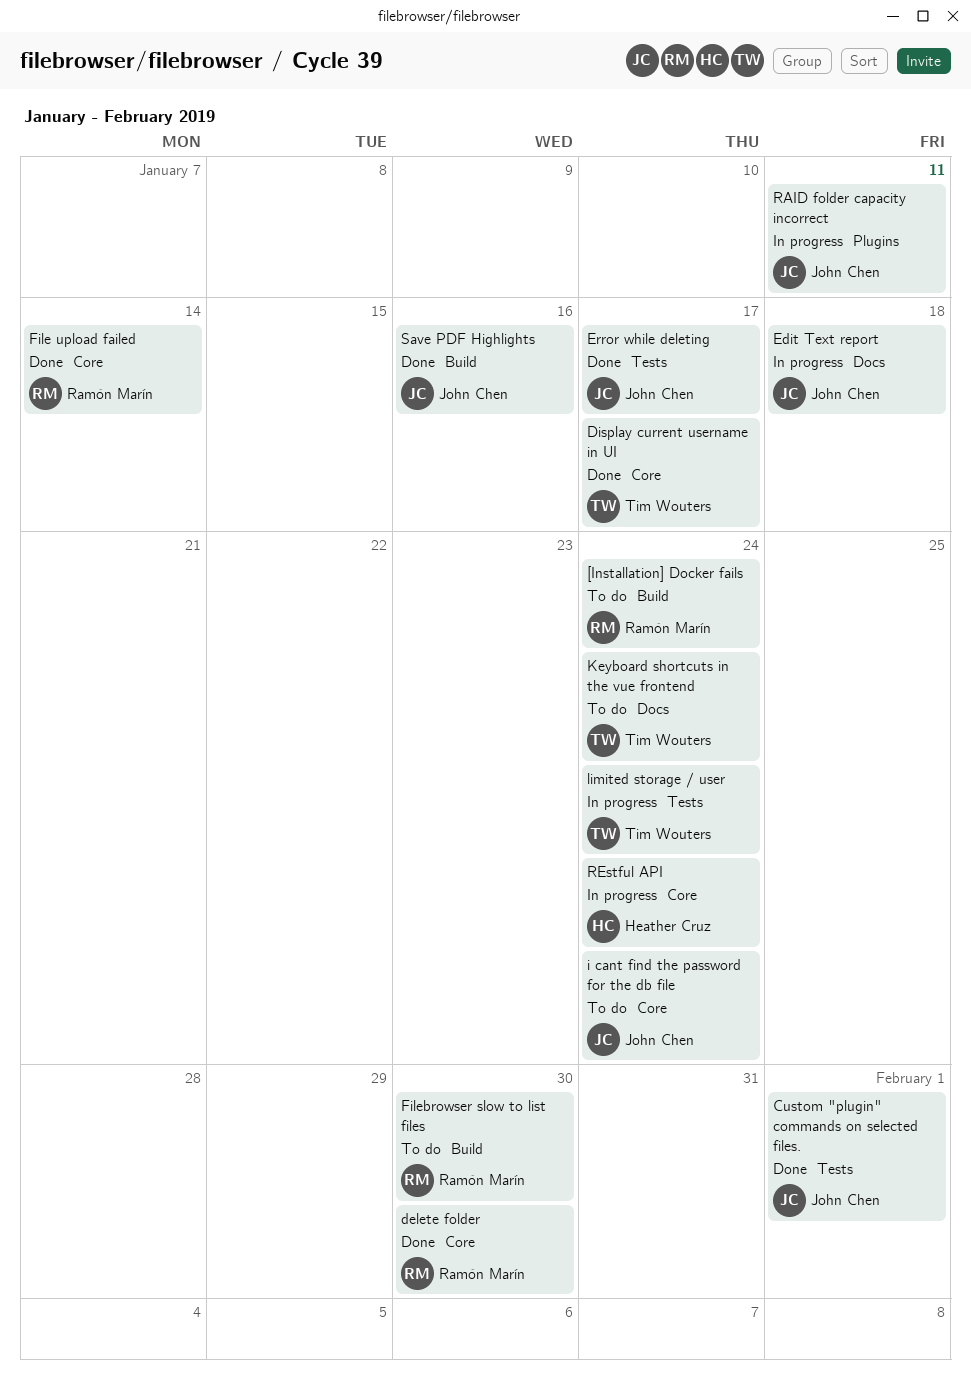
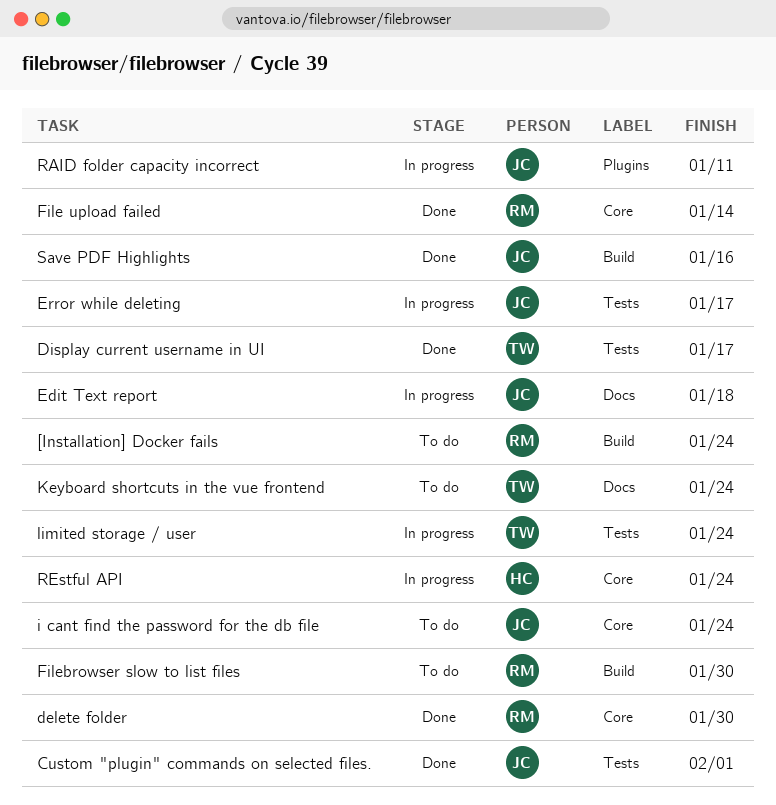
Display current username in UI, label: Core -> Tests
Error while deleting, status: Done -> In progress

